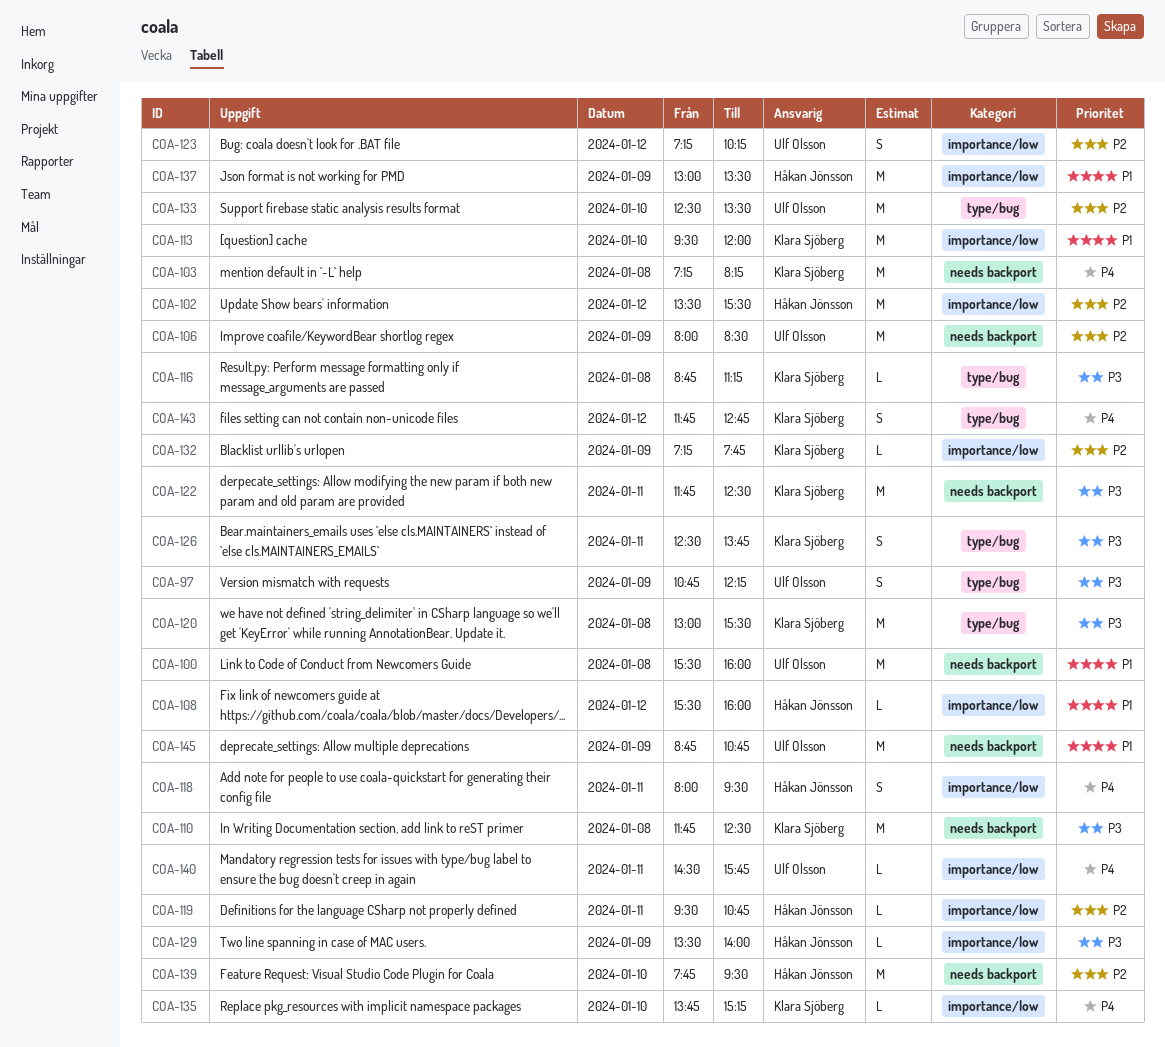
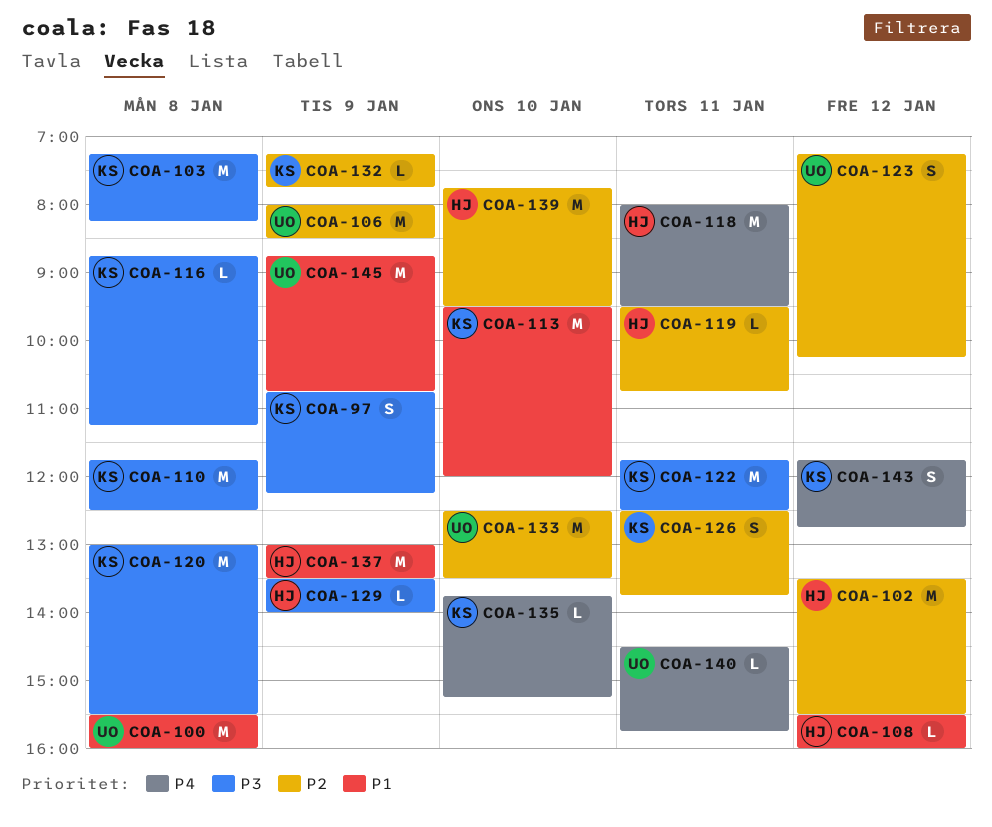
COA-97, owner: Ulf Olsson -> Klara Sjöberg
COA-103, priority: P4 -> P3
COA-118, estimate: S -> M
COA-126, priority: P3 -> P2

